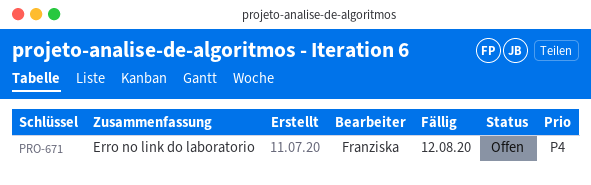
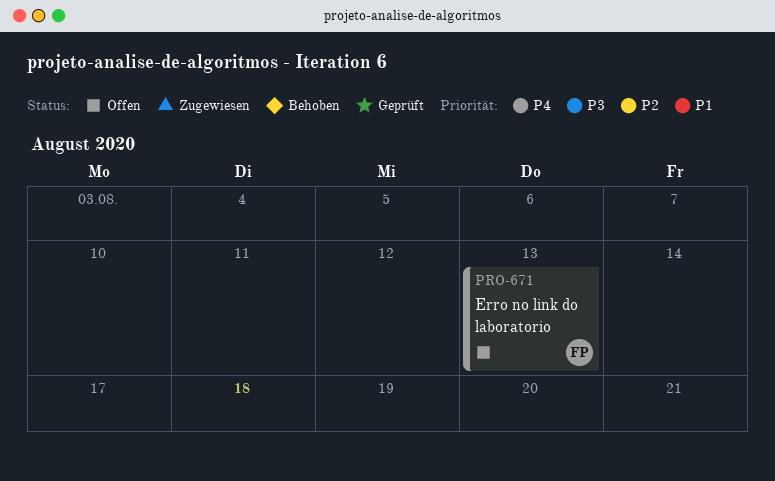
PRO-671, due: Aug 12 -> Aug 13

